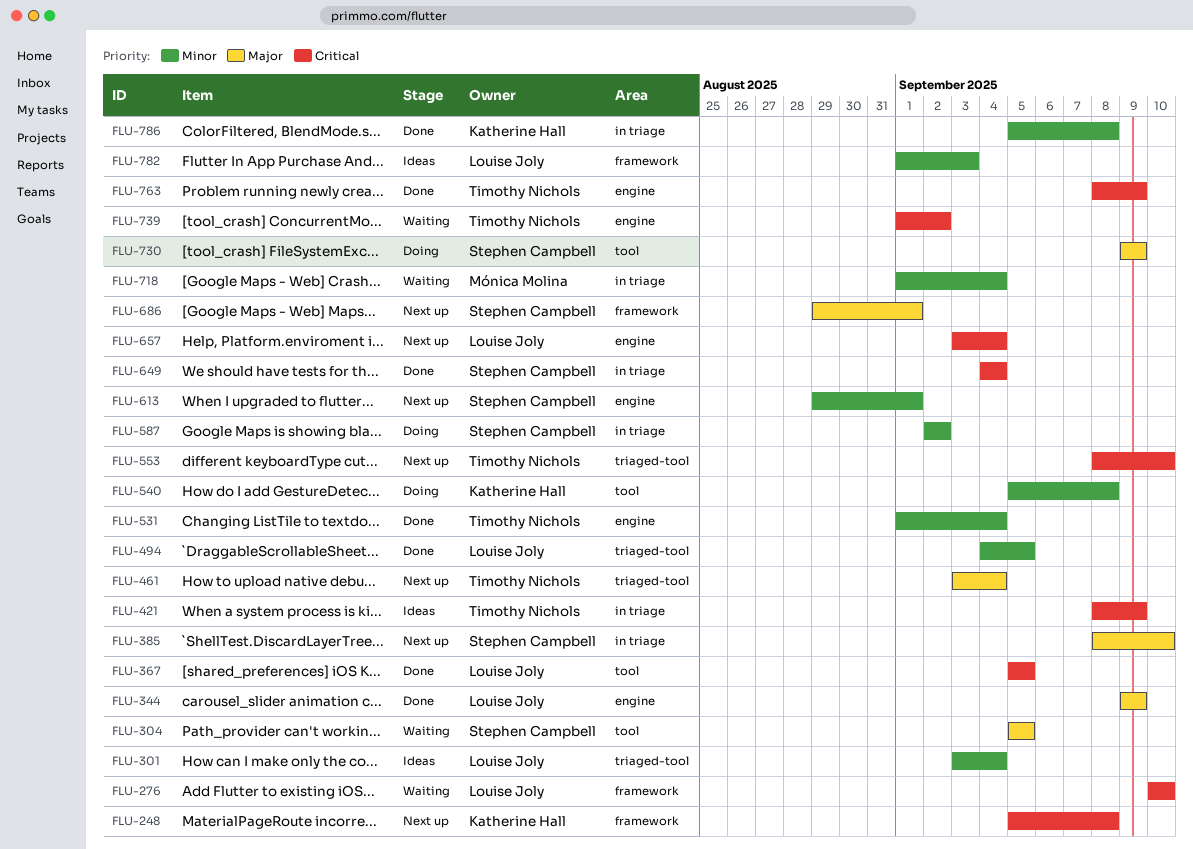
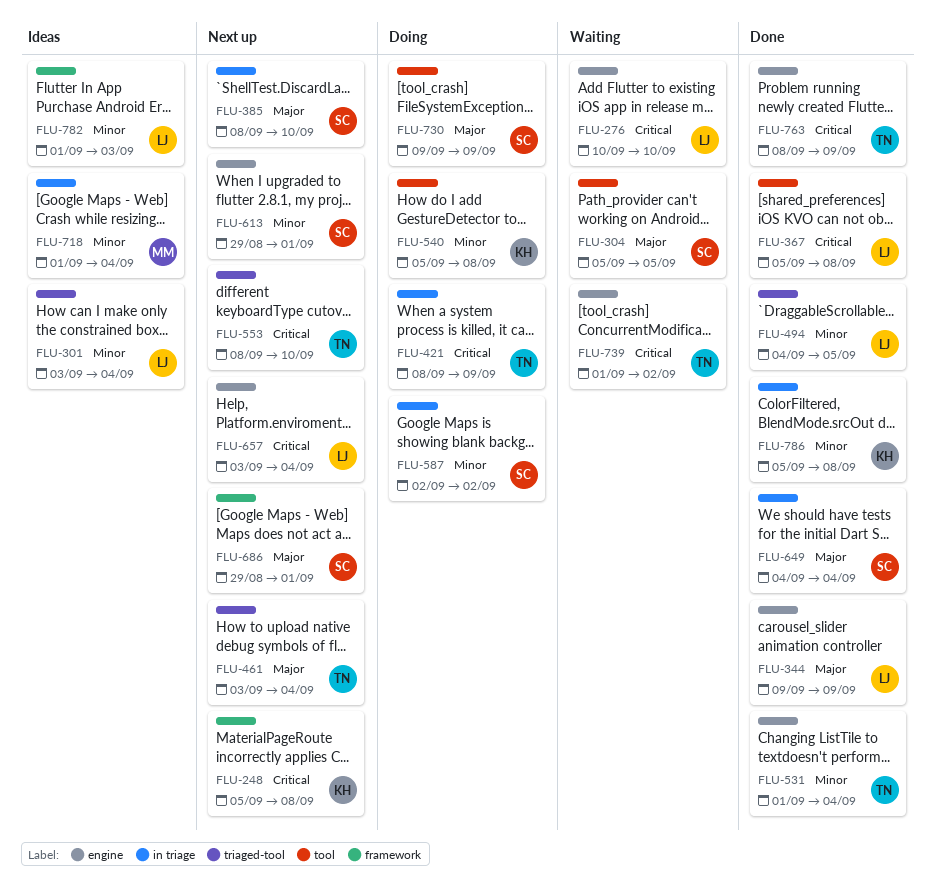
FLU-276, label: framework -> engine
FLU-367, due: Sep 5 -> Sep 8
FLU-421, status: Ideas -> Doing
FLU-649, priority: Critical -> Major
FLU-718, status: Waiting -> Ideas

